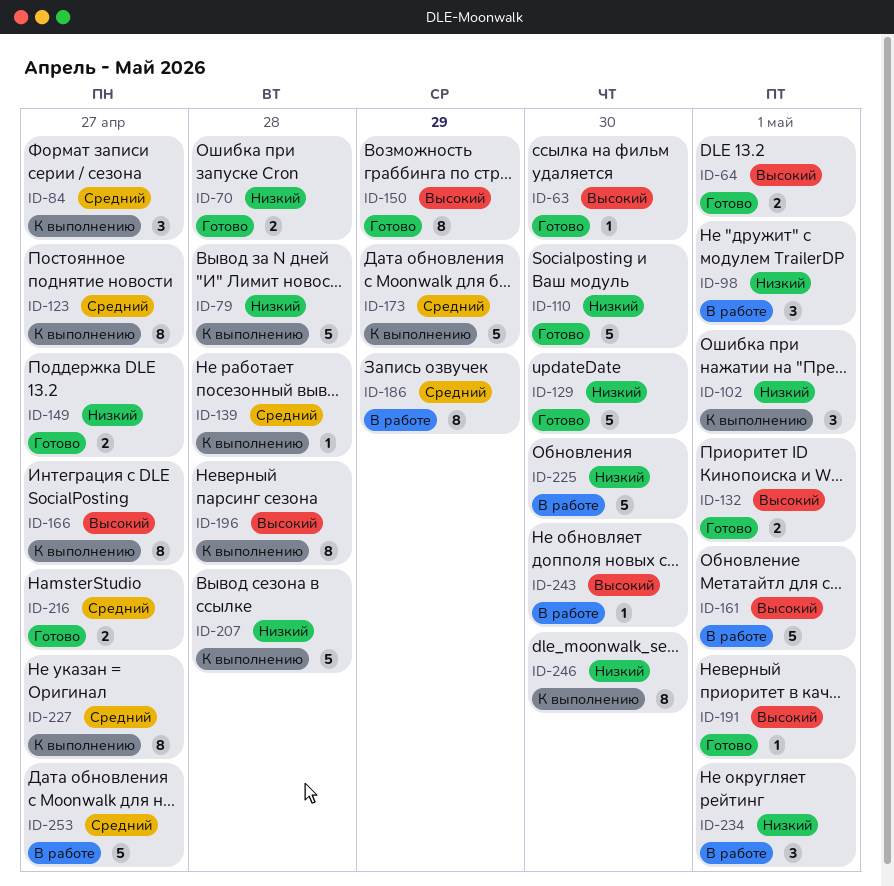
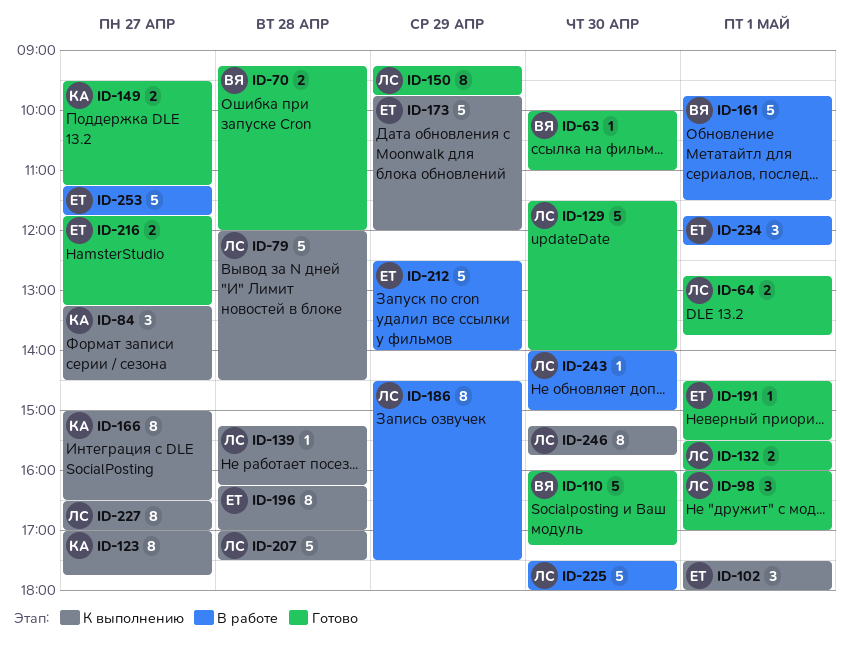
ID-98, status: В работе -> Готово
ID-212: none -> present

